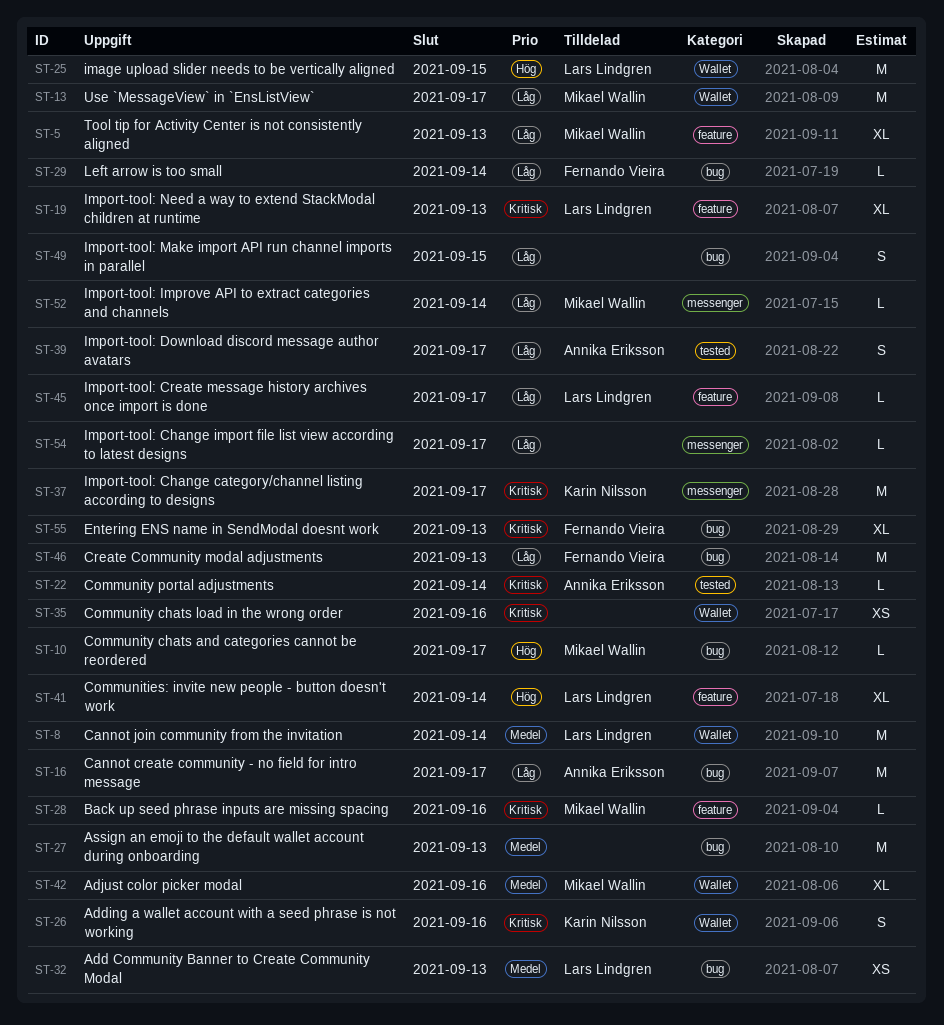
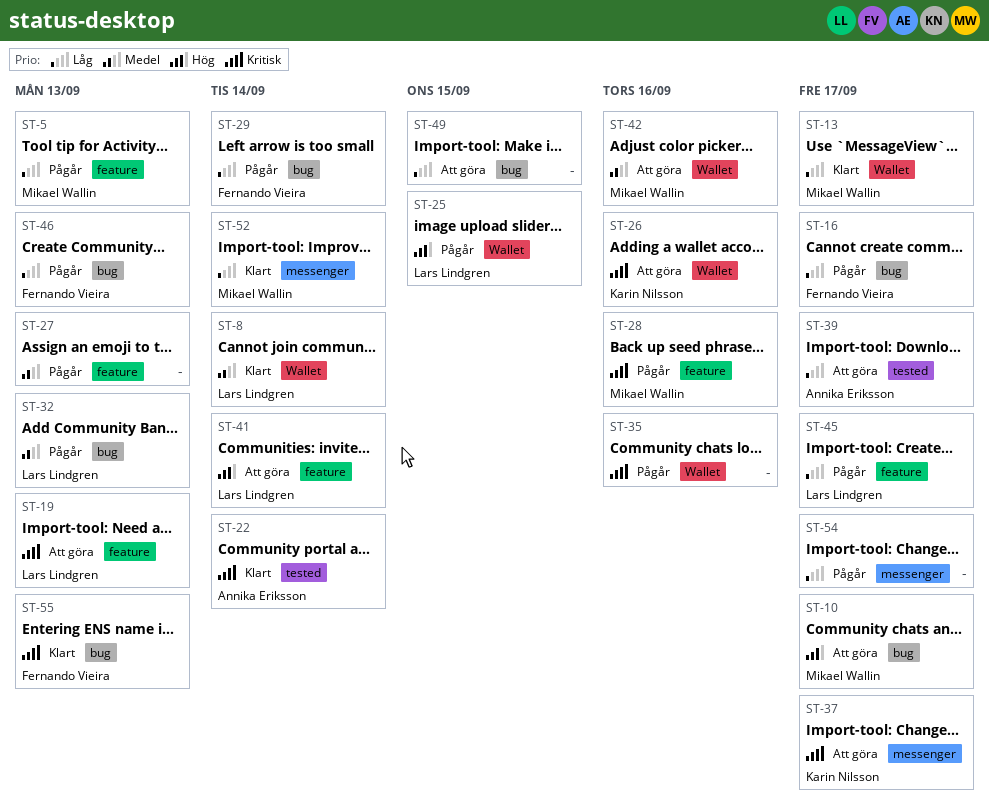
ST-16, owner: Annika Eriksson -> Fernando Vieira
ST-27, label: bug -> feature

